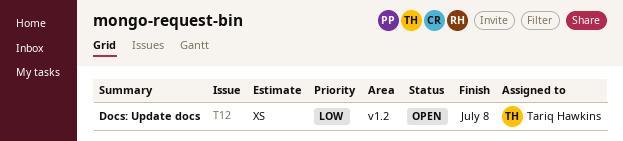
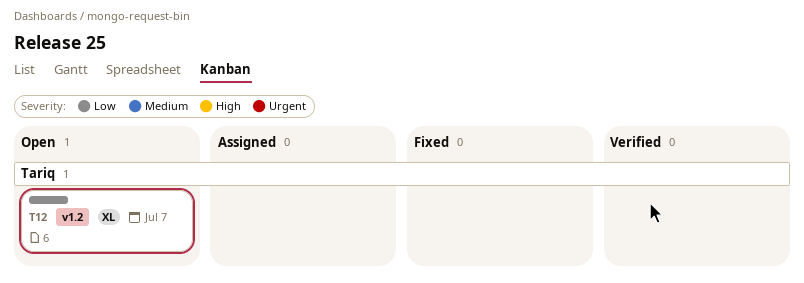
T12, estimate: XS -> XL
T12, due: Jul 8 -> Jul 7

